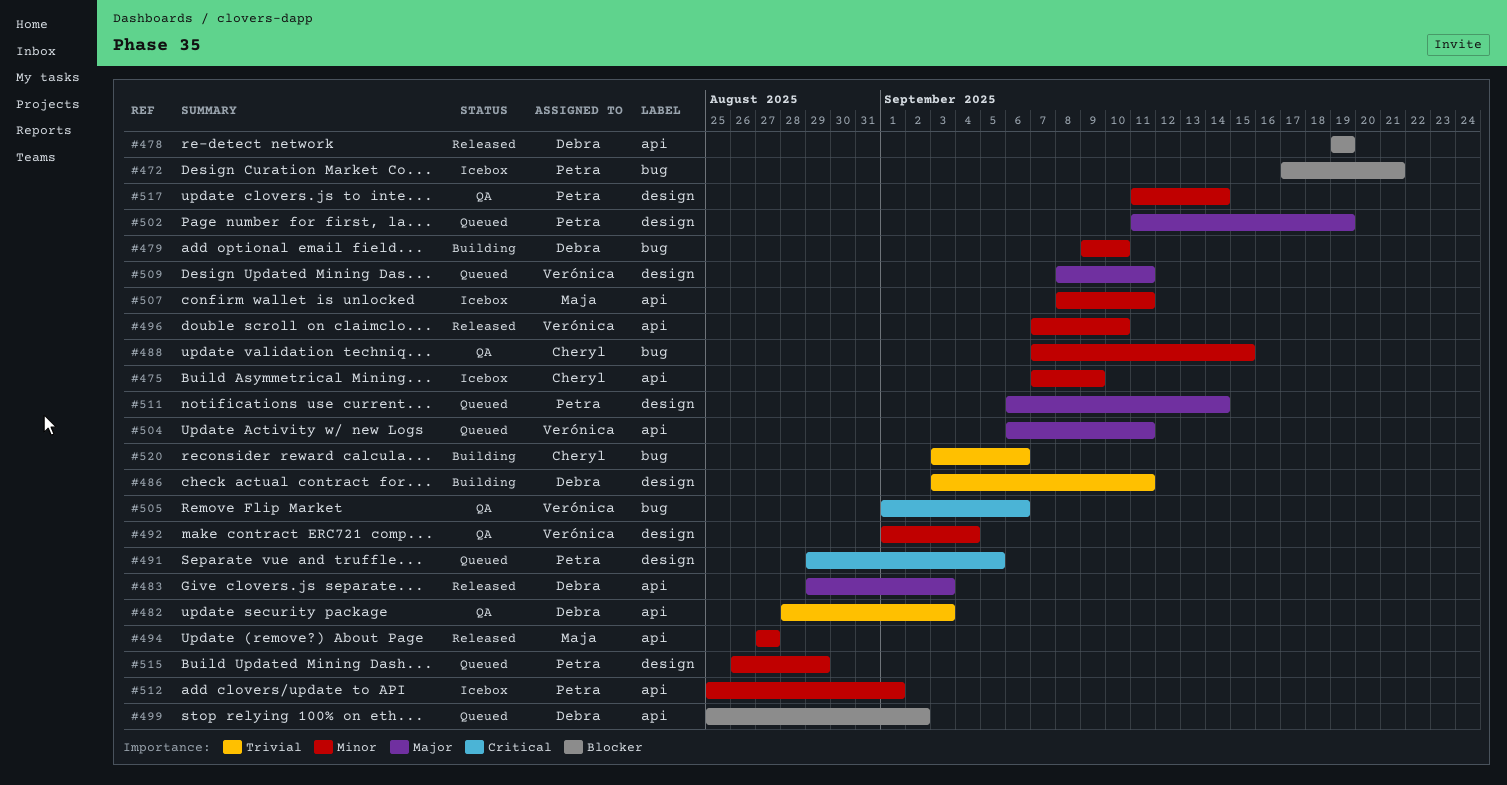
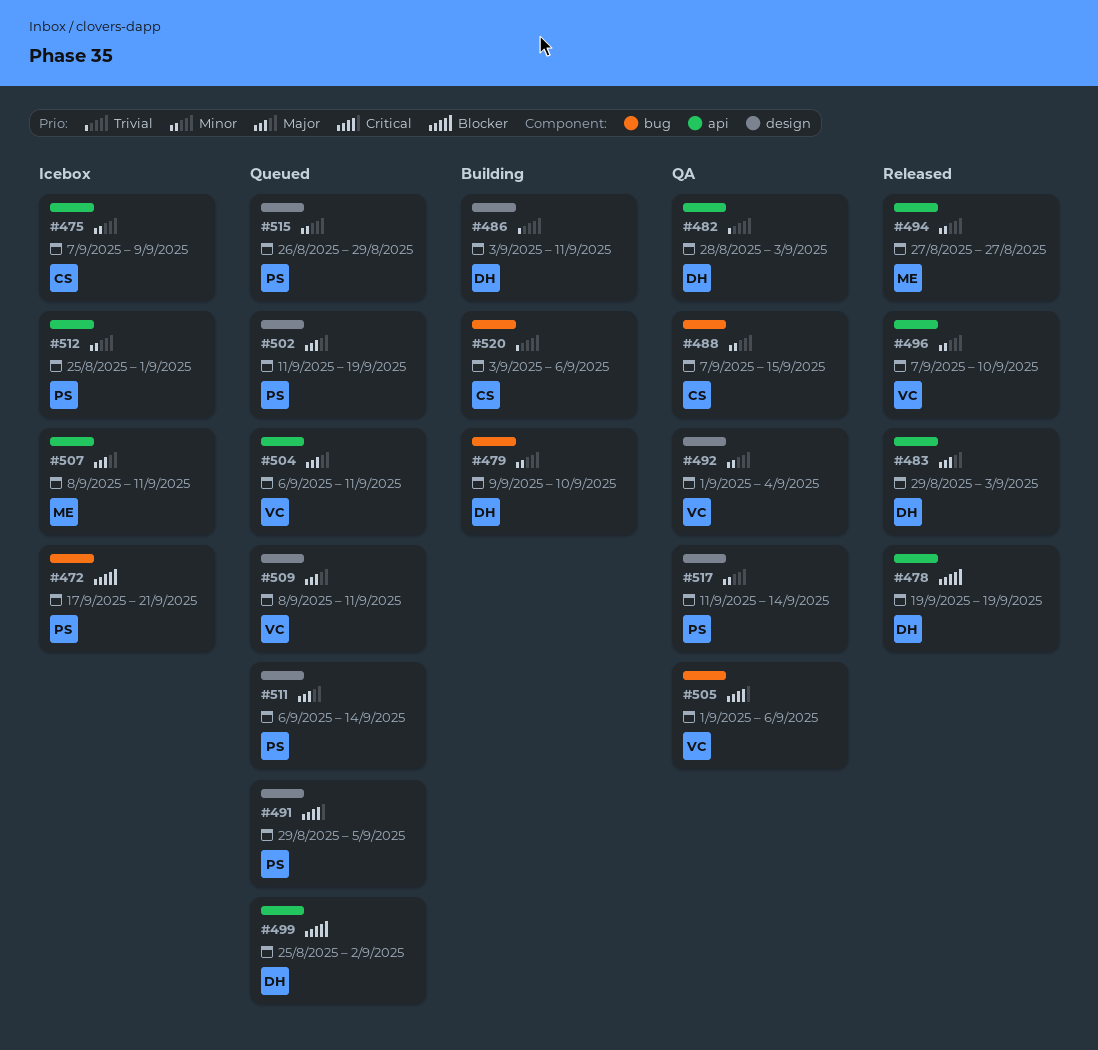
#507, priority: Minor -> Major

